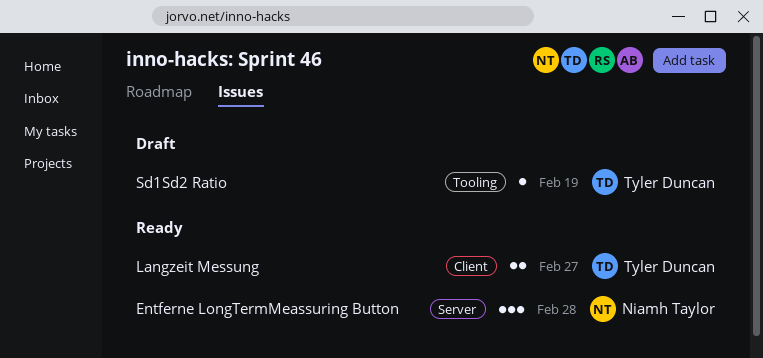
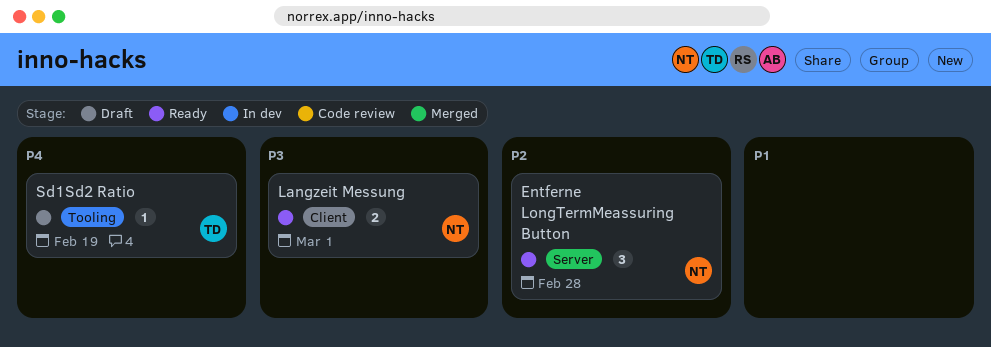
Langzeit Messung, owner: Tyler Duncan -> Niamh Taylor
Langzeit Messung, due: Feb 27 -> Mar 1

